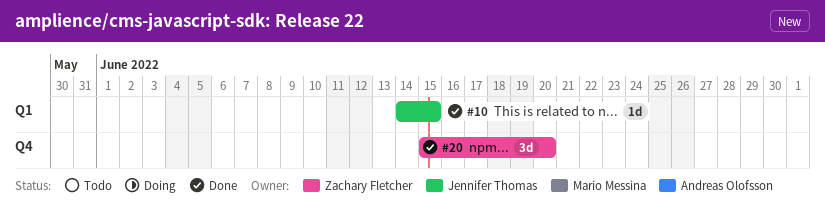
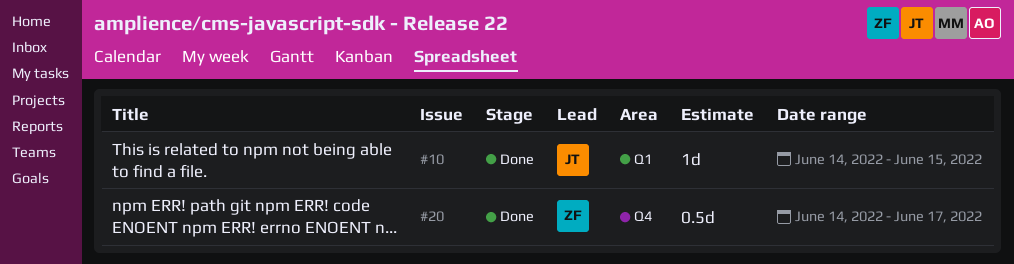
#20, estimate: 3d -> 0.5d
#20, start: Jun 15 -> Jun 14
#20, due: Jun 20 -> Jun 17

